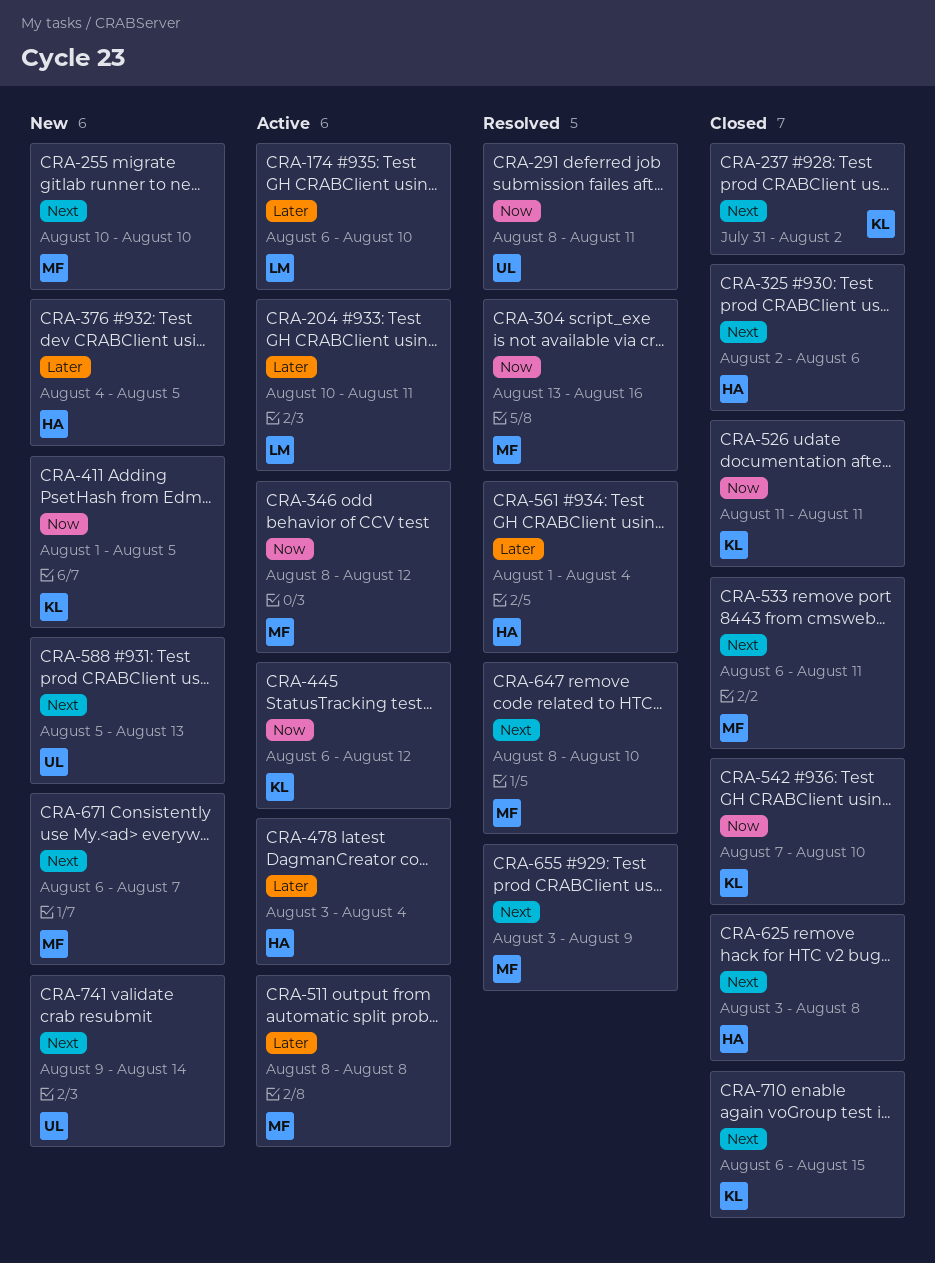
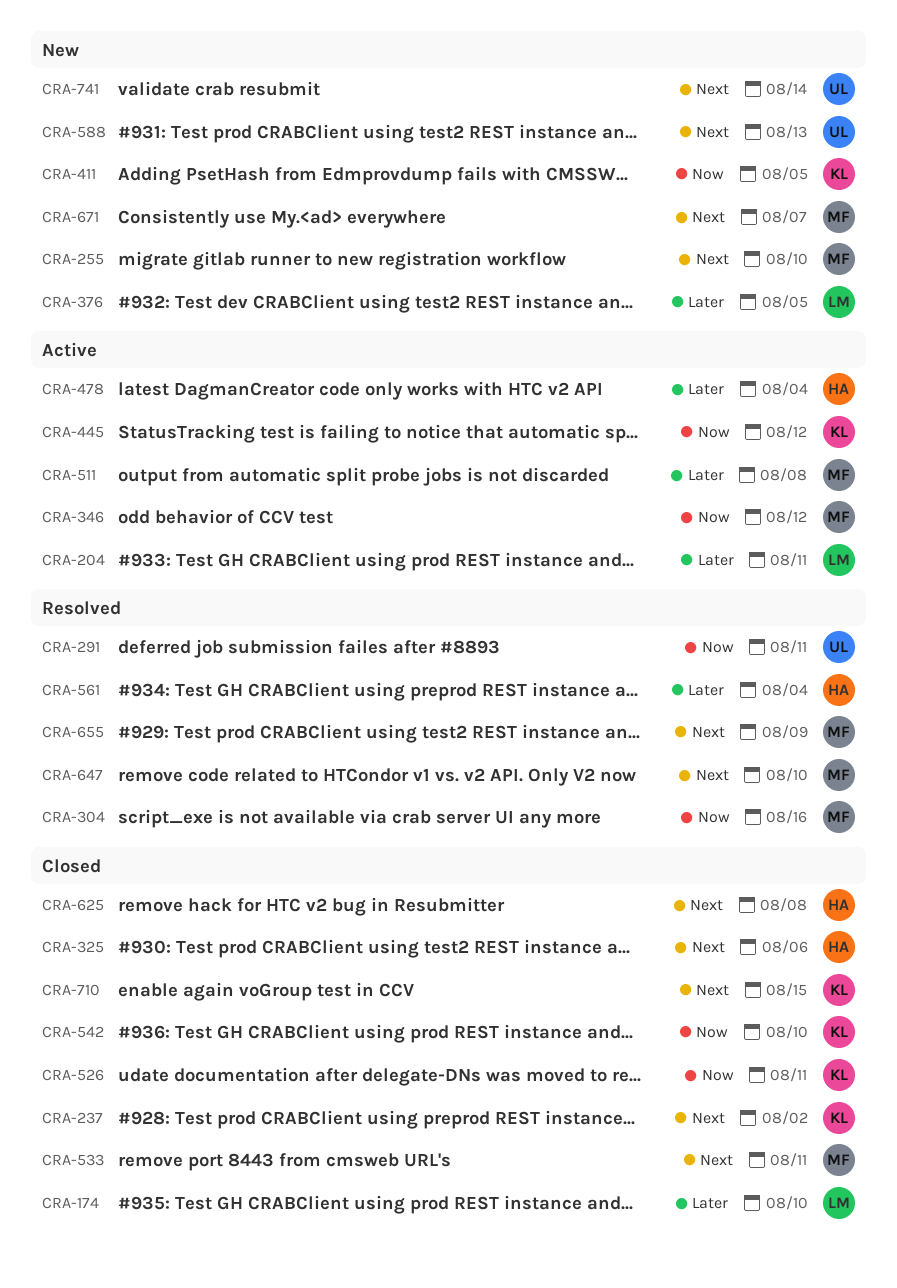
CRA-174, status: Active -> Closed
CRA-376, owner: HA -> LM

